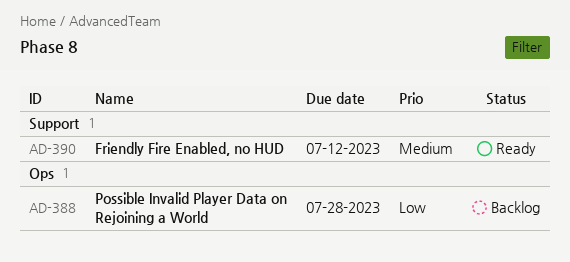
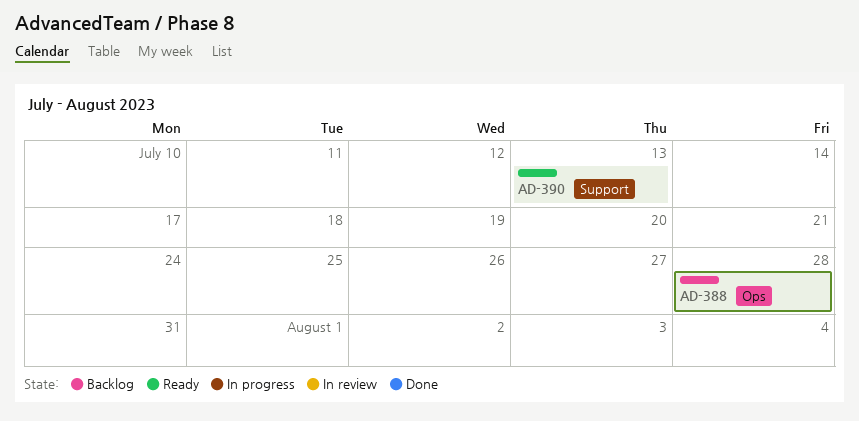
AD-390, due: Jul 12 -> Jul 13

